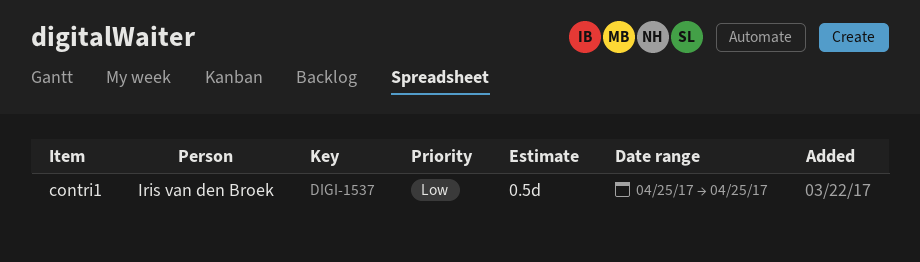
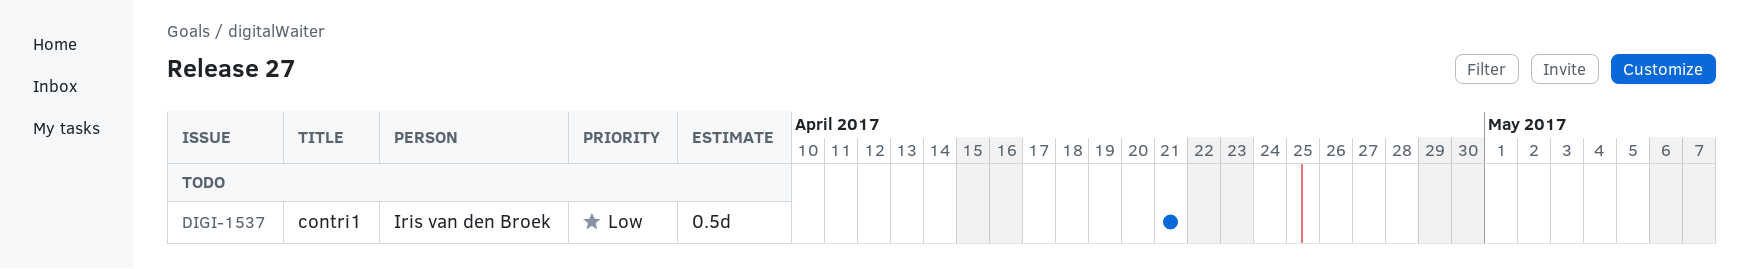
DIGI-1537, start: Apr 25 -> Apr 21
DIGI-1537, due: Apr 25 -> Apr 21

